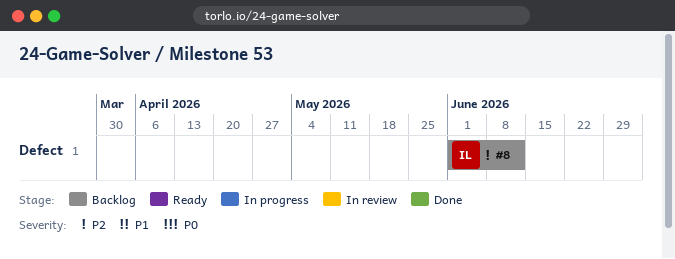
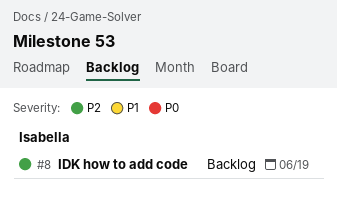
#8, due: Jun 12 -> Jun 19

